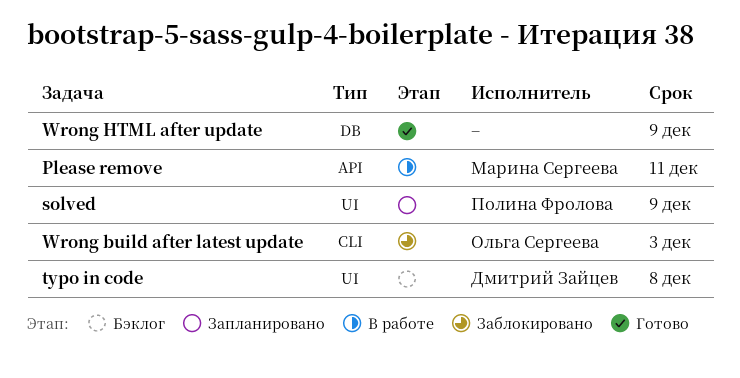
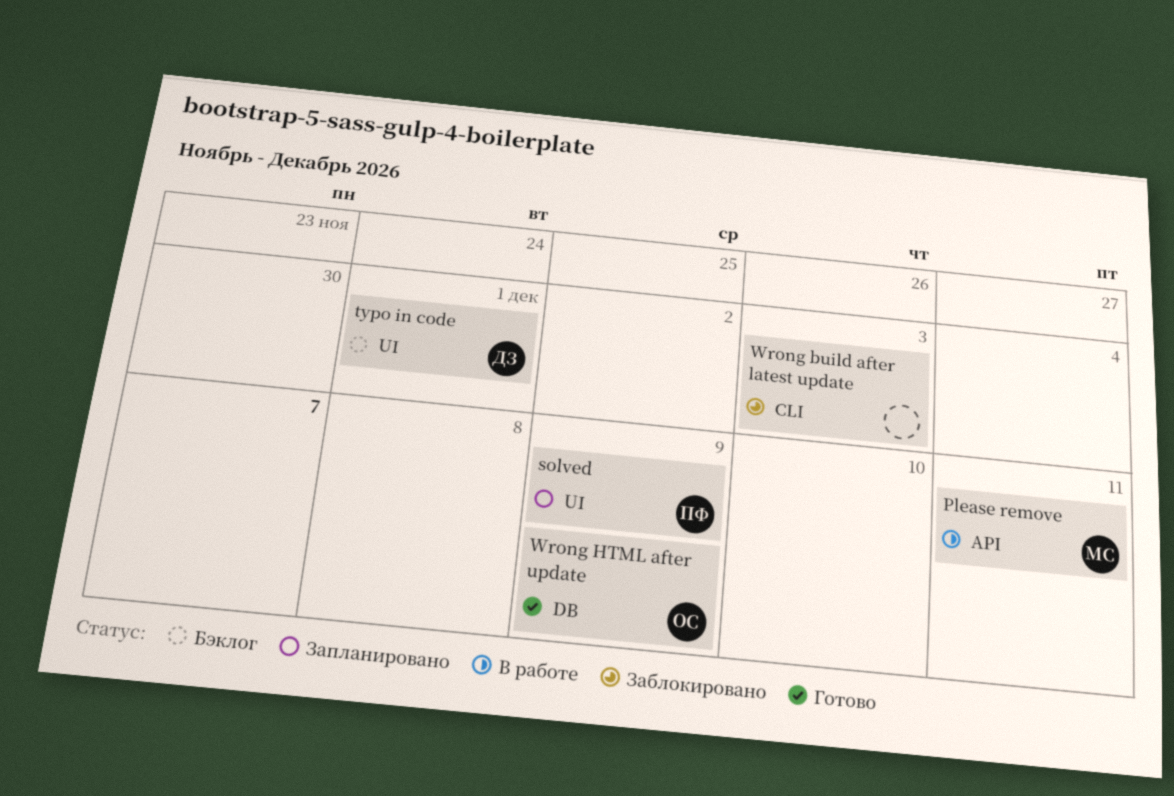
typo in code, due: Dec 8 -> Dec 1
Wrong build after latest update, owner: Ольга Сергеева -> none
Wrong HTML after update, owner: none -> Ольга Сергеева

